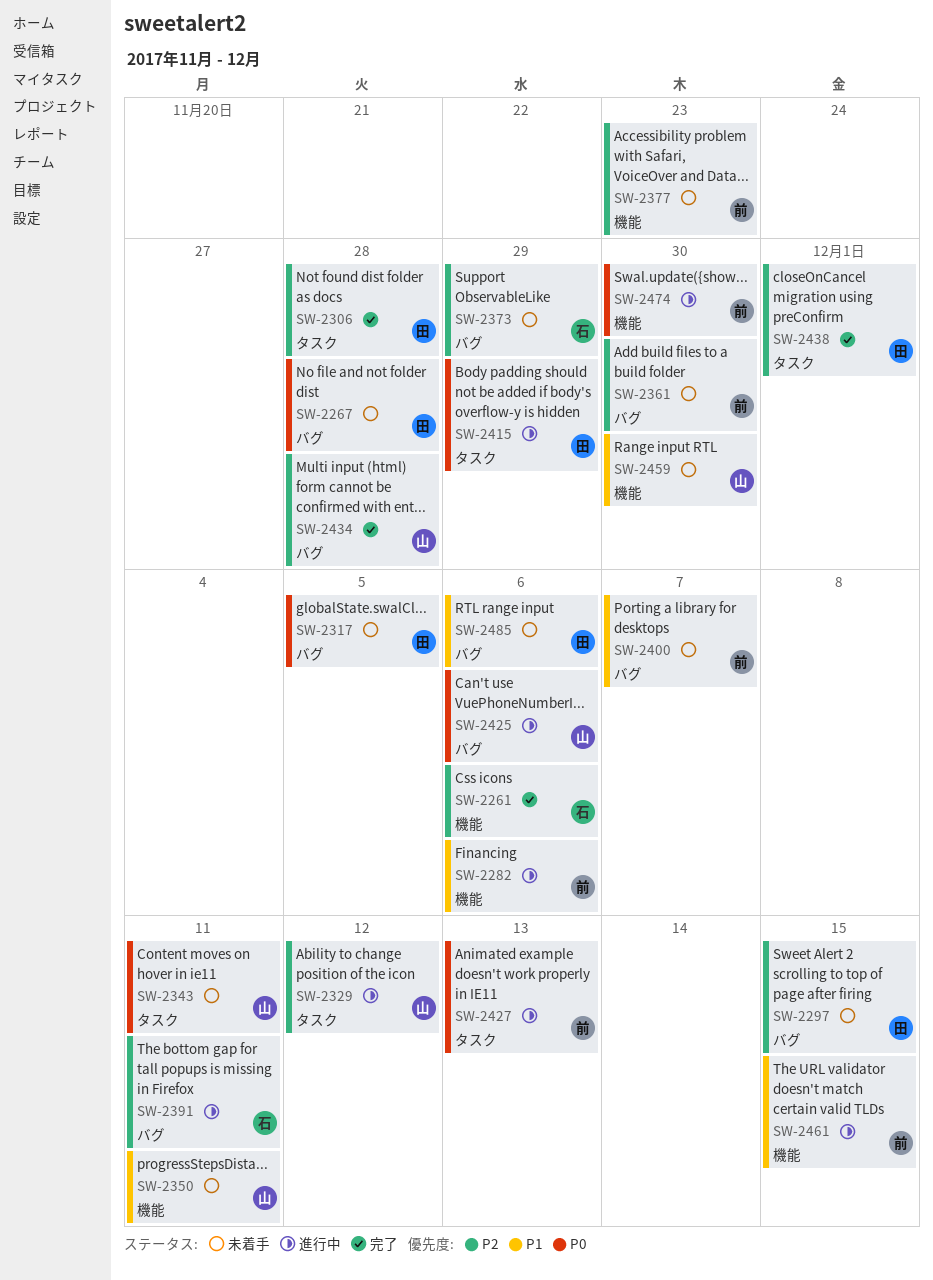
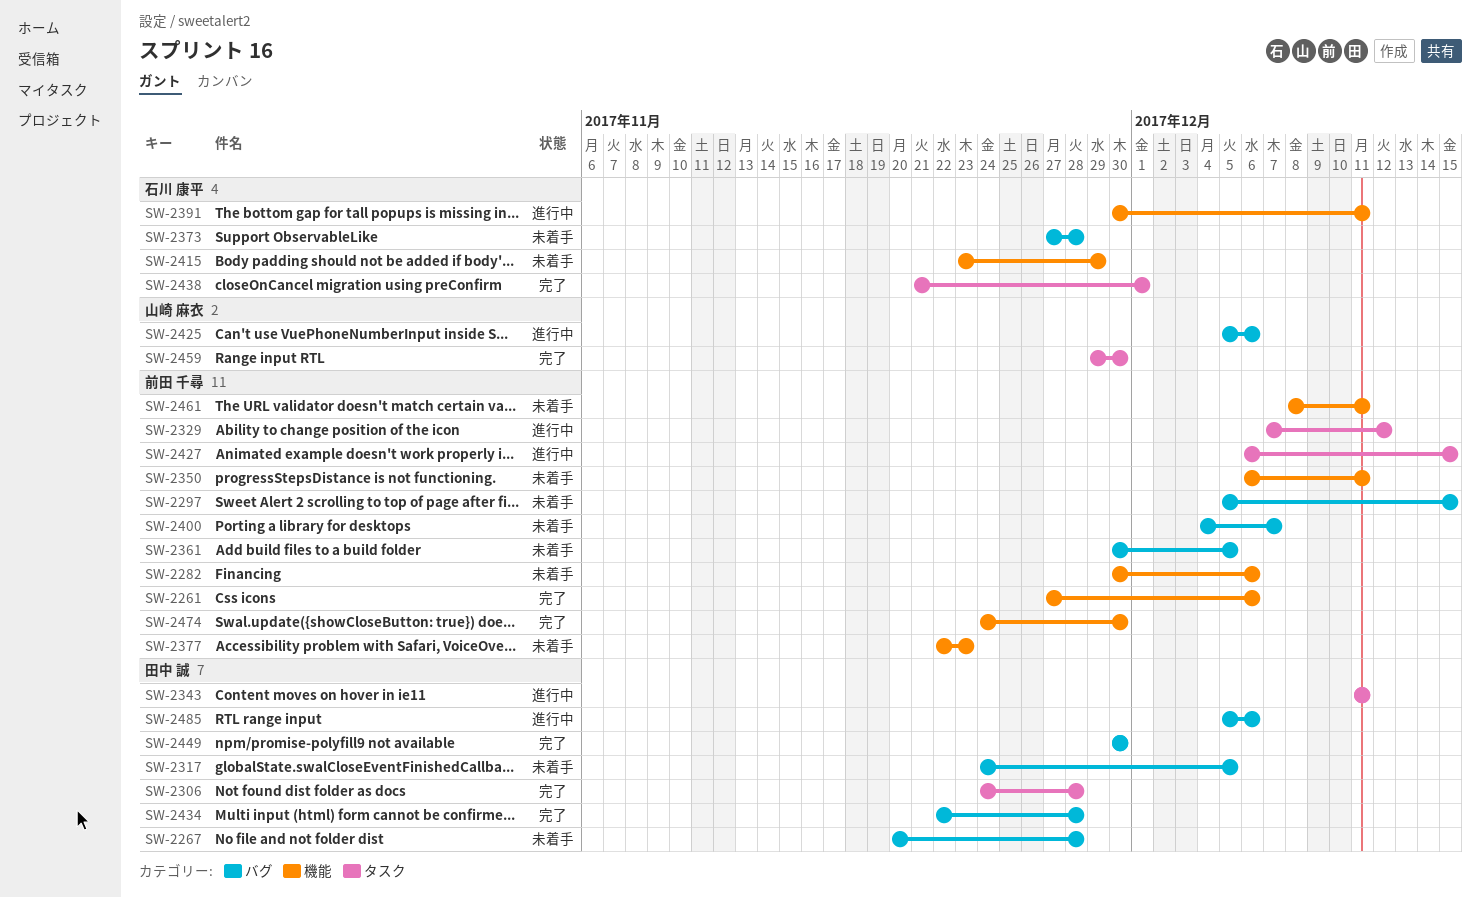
SW-2261, owner: 石川 康平 -> 前田 千尋
SW-2282, status: 進行中 -> 未着手
SW-2297, owner: 田中 誠 -> 前田 千尋
SW-2329, owner: 山崎 麻衣 -> 前田 千尋
SW-2343, status: 未着手 -> 進行中
SW-2343, owner: 山崎 麻衣 -> 田中 誠
SW-2350, owner: 山崎 麻衣 -> 前田 千尋
SW-2361, due: Nov 30 -> Dec 5
SW-2373, due: Nov 29 -> Nov 28
SW-2391, label: バグ -> 機能
SW-2415, status: 進行中 -> 未着手
SW-2415, owner: 田中 誠 -> 石川 康平
SW-2415, label: タスク -> 機能
SW-2427, due: Dec 13 -> Dec 15
SW-2434, owner: 山崎 麻衣 -> 田中 誠
SW-2438, owner: 田中 誠 -> 石川 康平
SW-2449: none -> present
SW-2459, status: 未着手 -> 完了
SW-2459, label: 機能 -> タスク
SW-2461, status: 進行中 -> 未着手
SW-2461, due: Dec 15 -> Dec 11
SW-2474, status: 進行中 -> 完了
SW-2485, status: 未着手 -> 進行中

